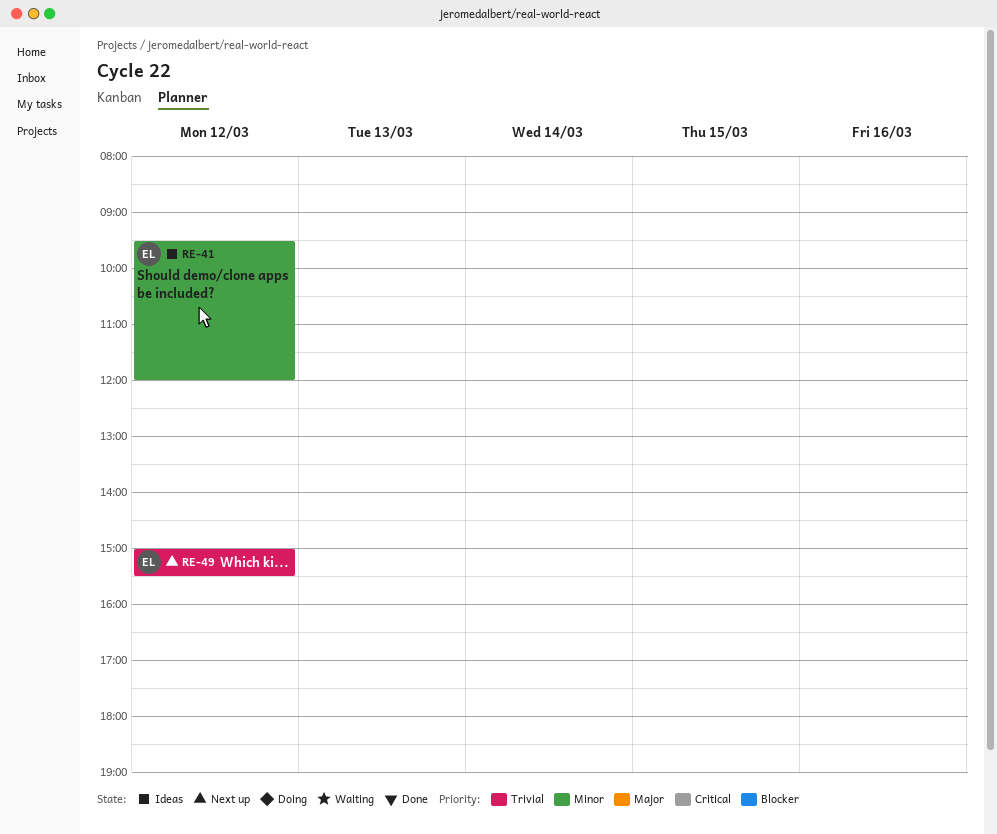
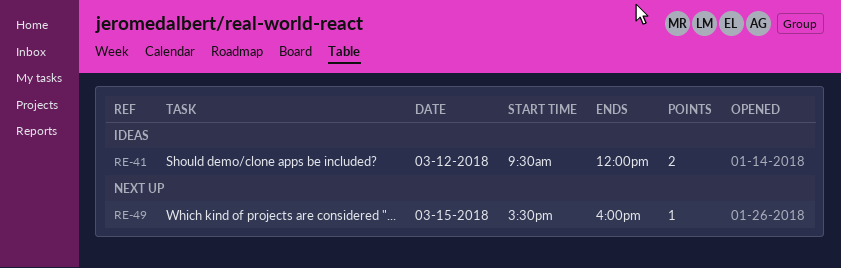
RE-49, day: Mar 12 -> Mar 15
RE-49, begins: 15:00 -> 15:30
RE-49, ends: 15:30 -> 16:00

